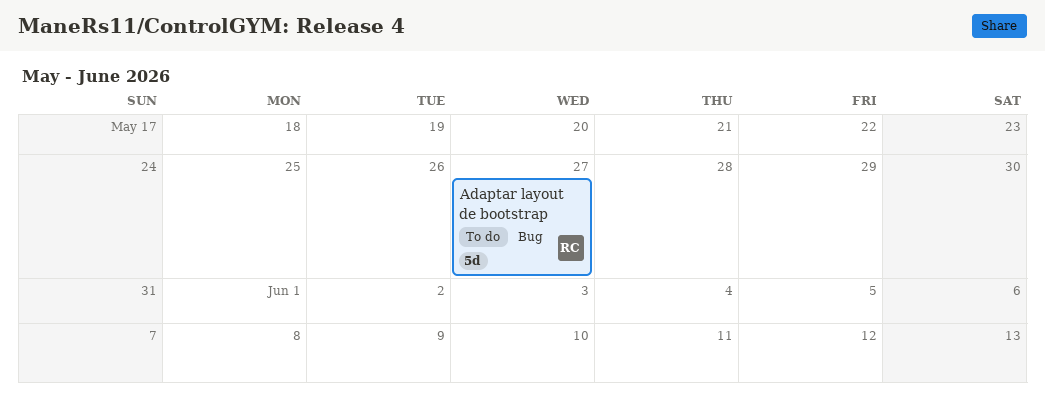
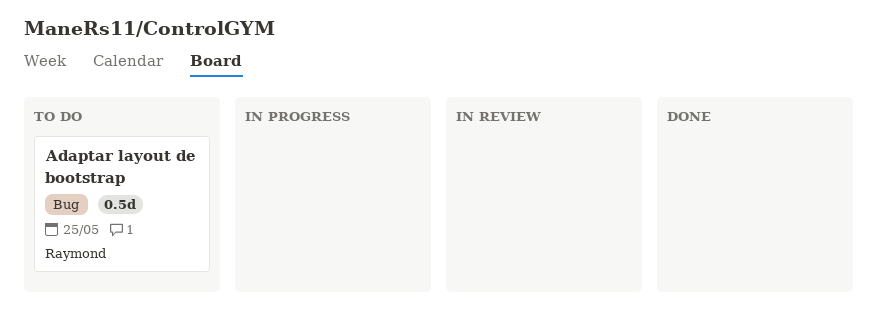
Adaptar layout de bootstrap, estimate: 5d -> 0.5d
Adaptar layout de bootstrap, due: May 27 -> May 25

